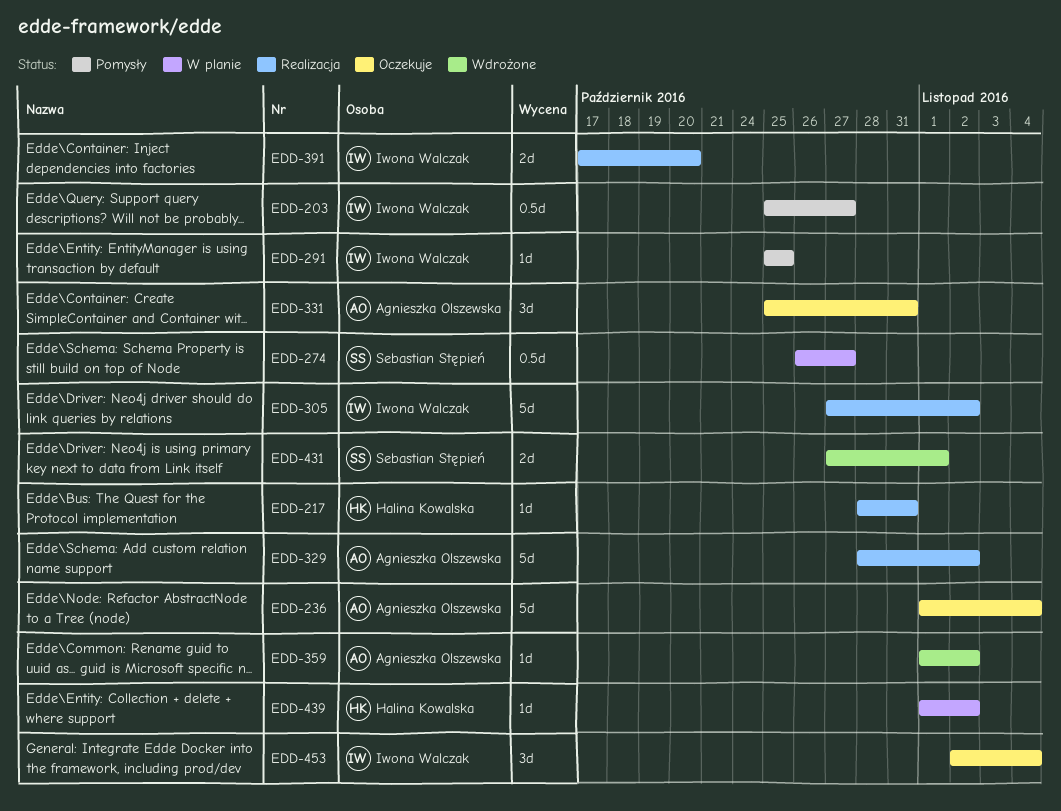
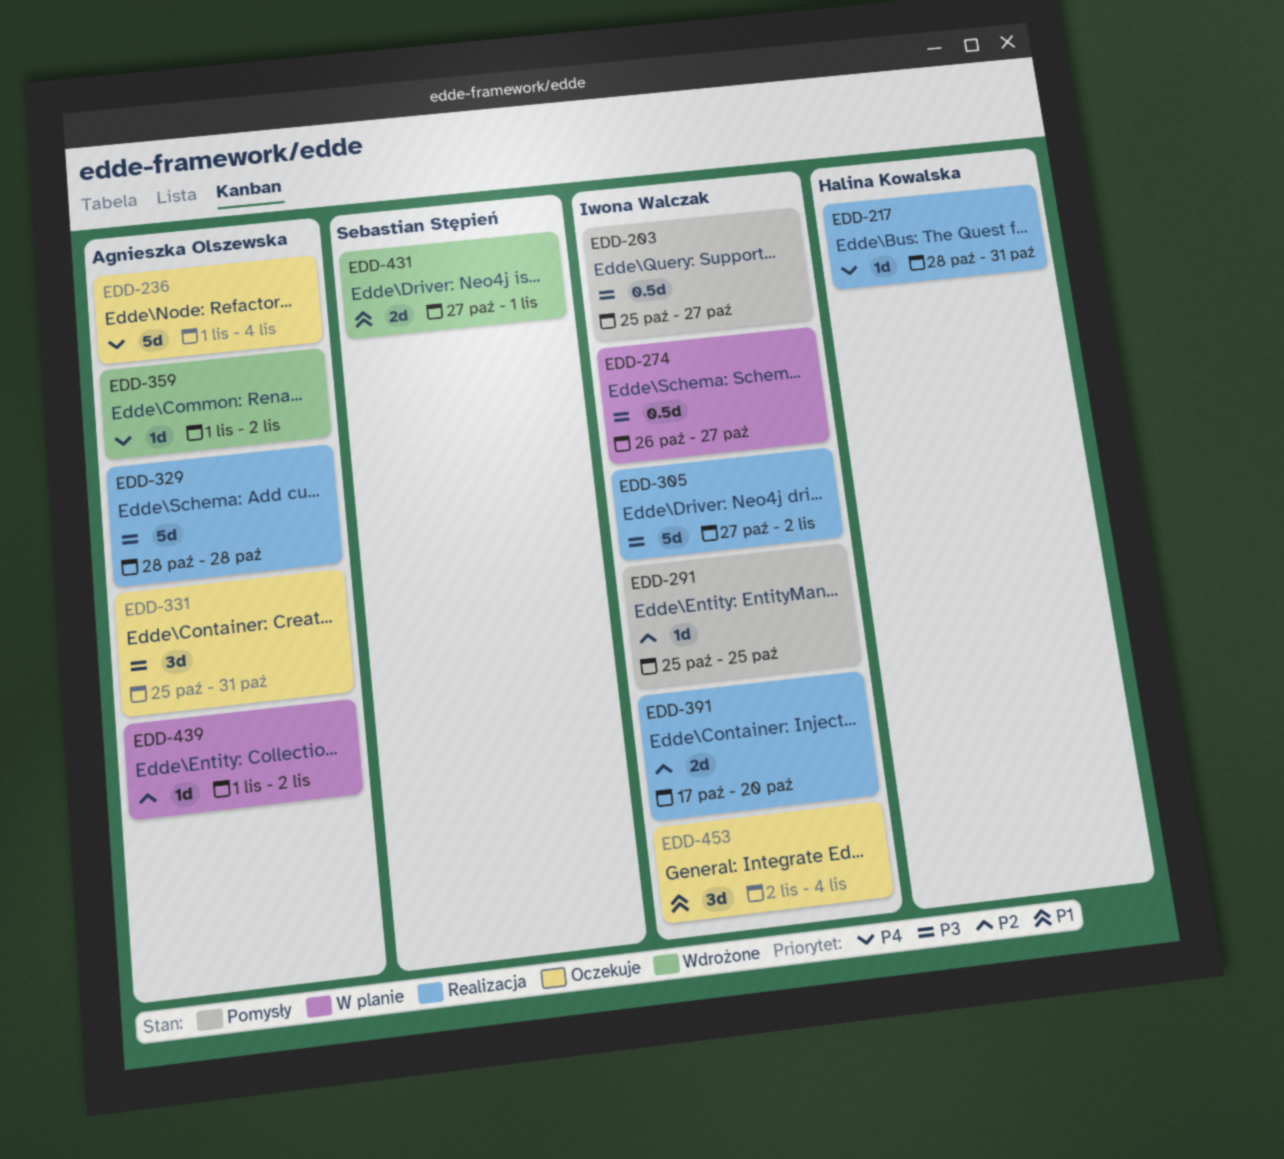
EDD-274, owner: Sebastian Stępień -> Iwona Walczak
EDD-329, due: Nov 2 -> Oct 28
EDD-439, owner: Halina Kowalska -> Agnieszka Olszewska

